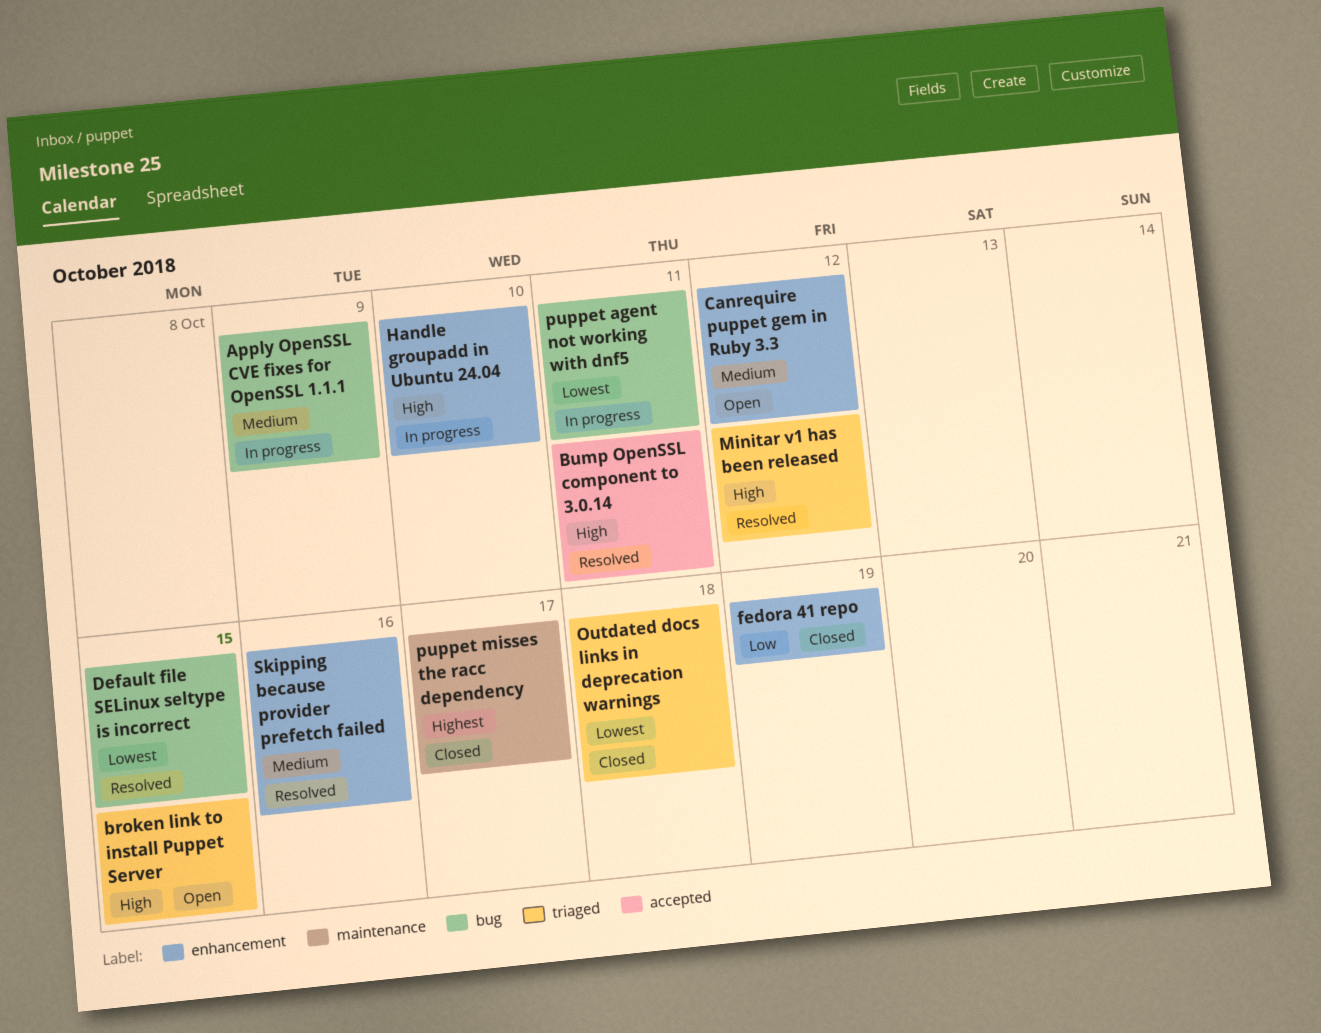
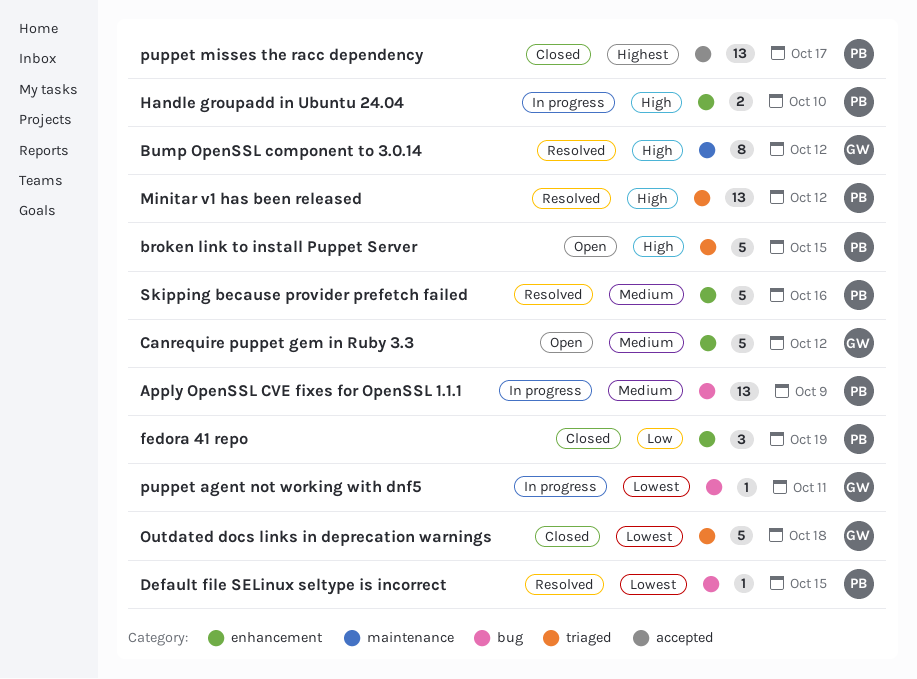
Bump OpenSSL component to 3.0.14, label: accepted -> maintenance
Bump OpenSSL component to 3.0.14, due: Oct 11 -> Oct 12
puppet misses the racc dependency, label: maintenance -> accepted

